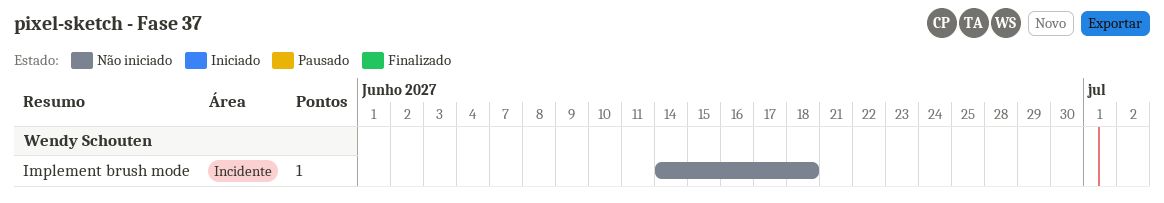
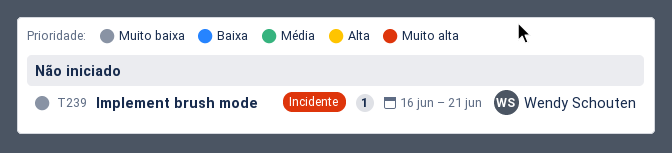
Implement brush mode, start: Jun 14 -> Jun 16
Implement brush mode, due: Jun 18 -> Jun 21

